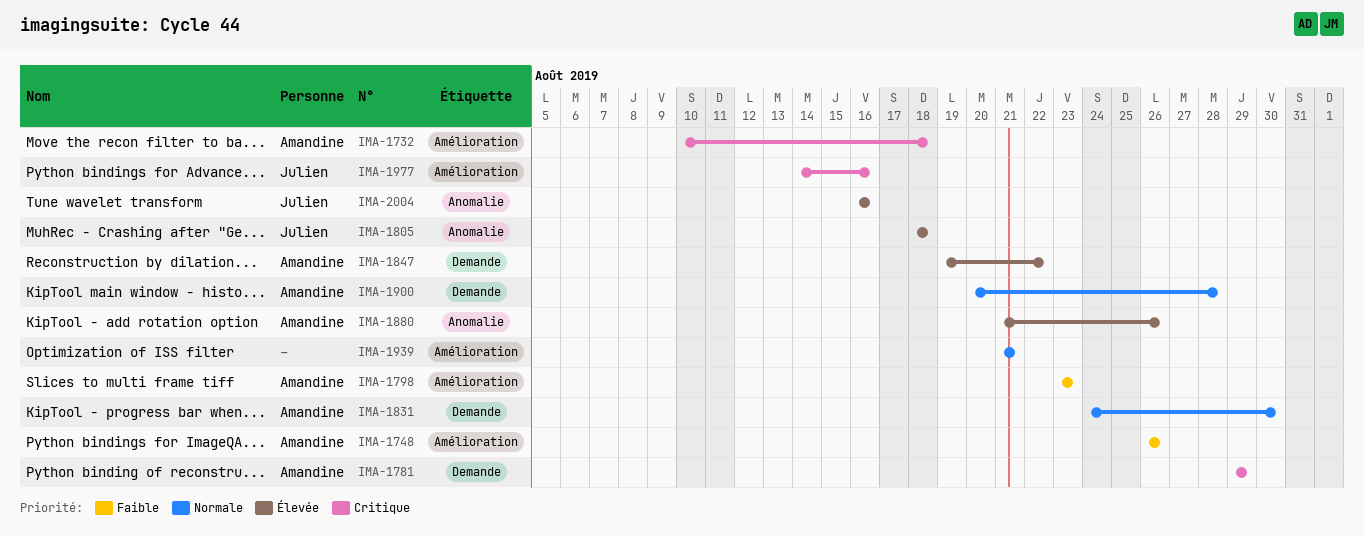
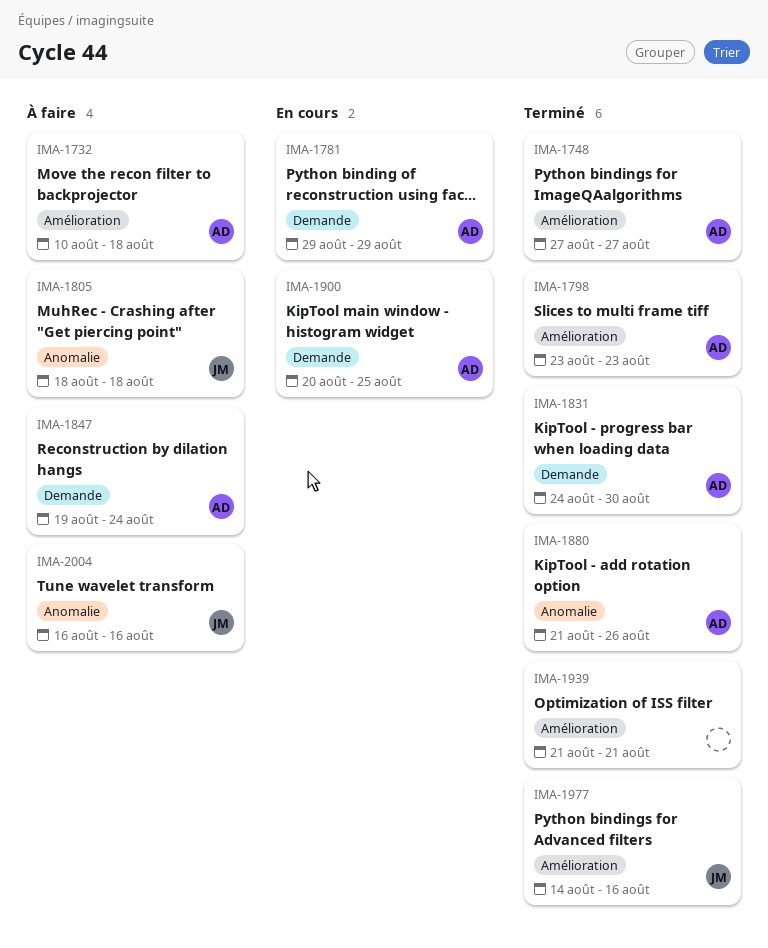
IMA-1748, start: Aug 26 -> Aug 27
IMA-1748, due: Aug 26 -> Aug 27
IMA-1847, due: Aug 22 -> Aug 24
IMA-1900, due: Aug 28 -> Aug 25

